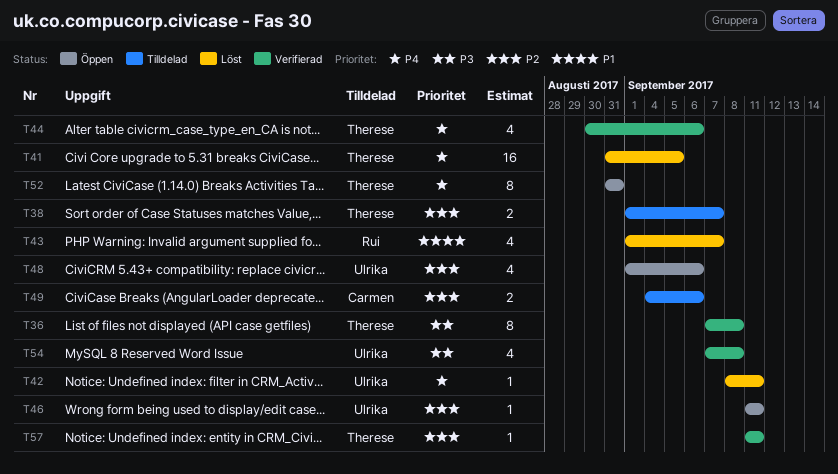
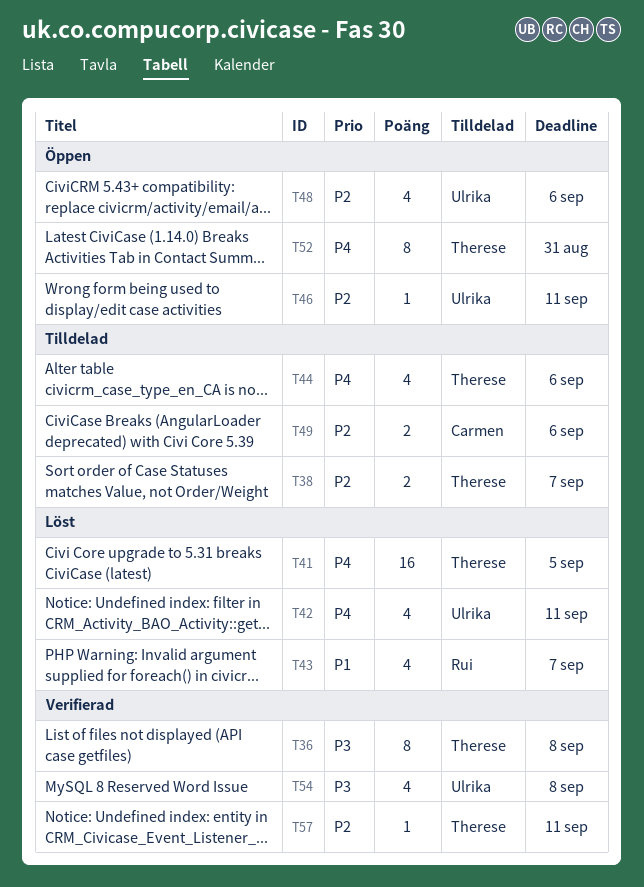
T42, estimate: 1 -> 4
T44, status: Verifierad -> Tilldelad

